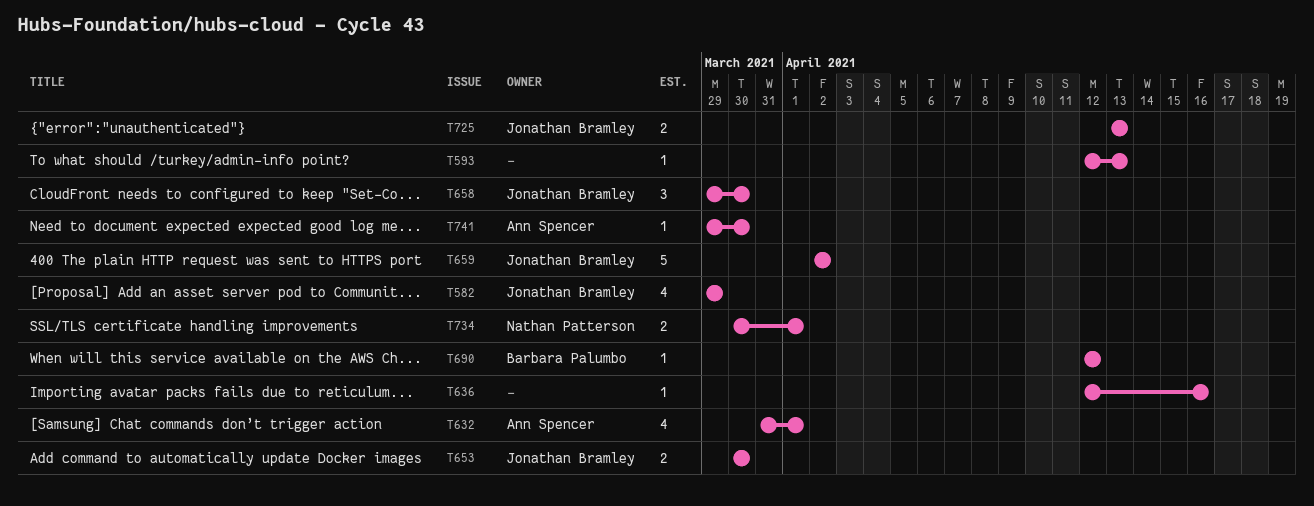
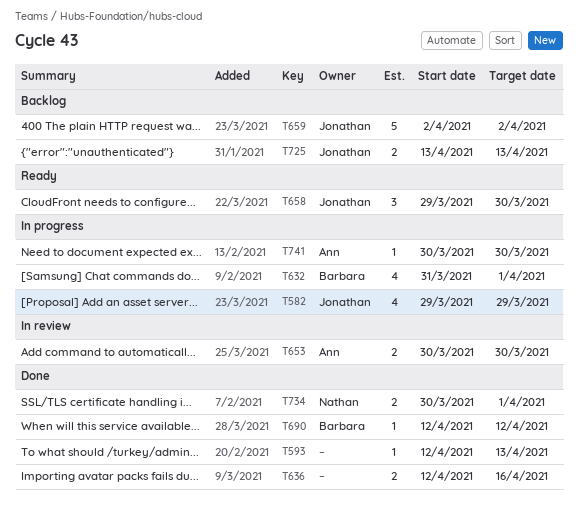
T632, owner: Ann Spencer -> Barbara Palumbo
T636, estimate: 1 -> 2
T653, owner: Jonathan Bramley -> Ann Spencer
T741, start: Mar 29 -> Mar 30

